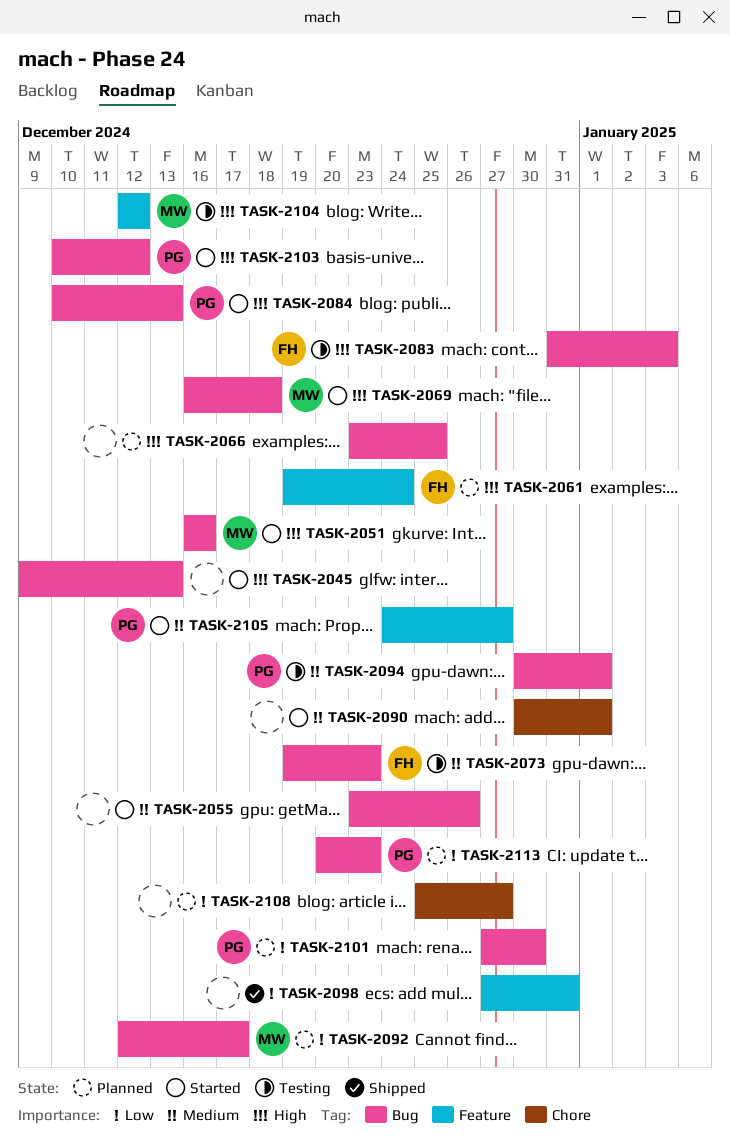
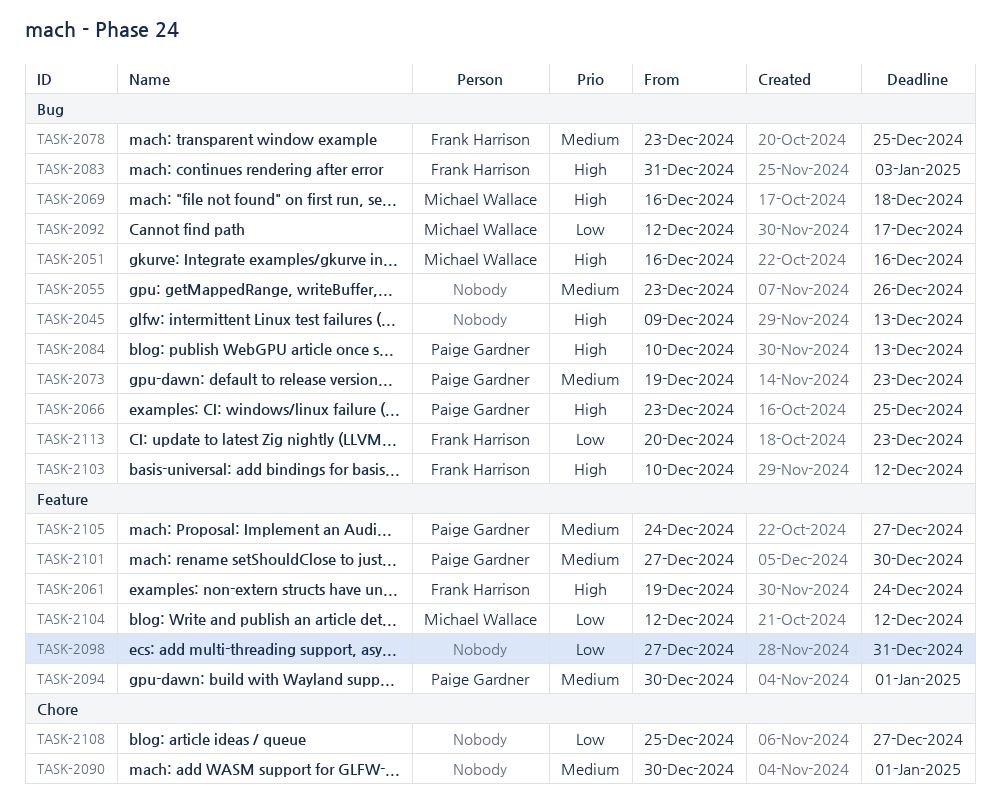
TASK-2066, owner: none -> Paige Gardner
TASK-2073, owner: Frank Harrison -> Paige Gardner
TASK-2078: none -> present
TASK-2094, label: Bug -> Feature
TASK-2101, priority: Low -> Medium
TASK-2101, label: Bug -> Feature
TASK-2103, owner: Paige Gardner -> Frank Harrison
TASK-2104, priority: High -> Low
TASK-2113, owner: Paige Gardner -> Frank Harrison

